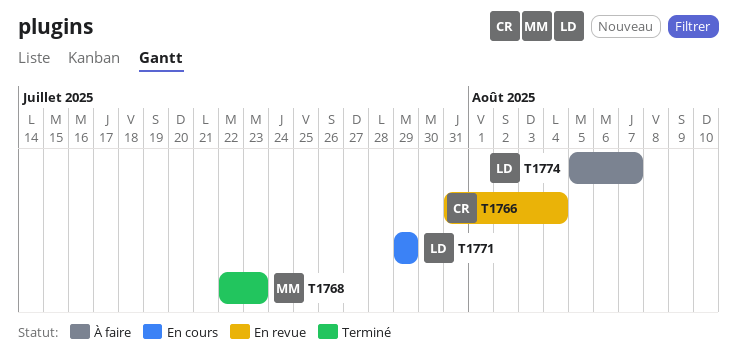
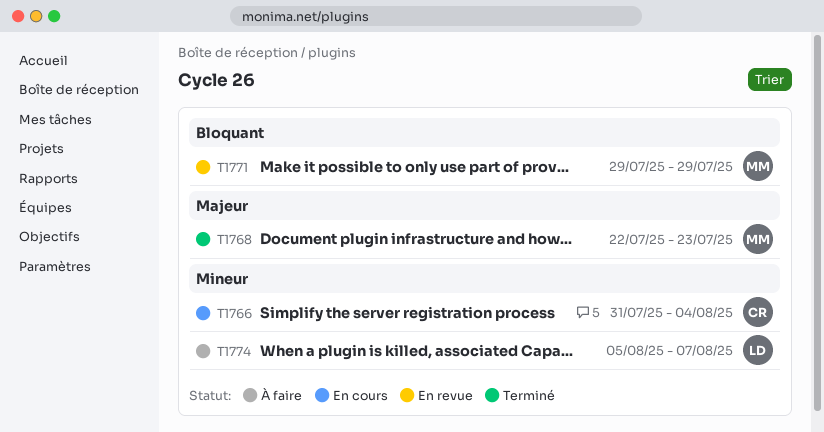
T1766, status: En revue -> En cours
T1771, status: En cours -> En revue
T1771, owner: LD -> MM

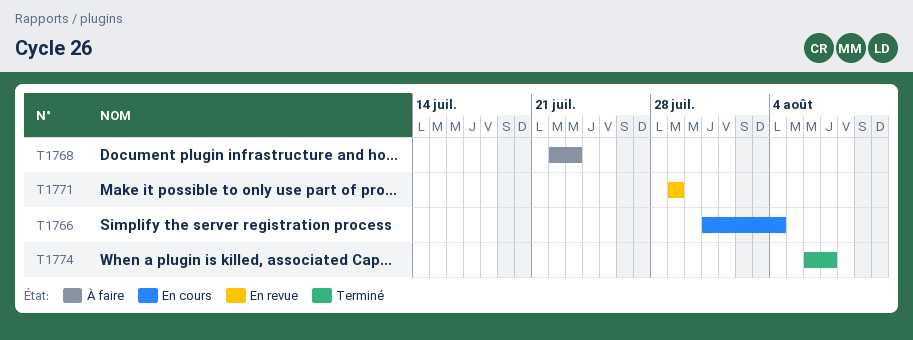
T1768, status: Terminé -> À faire
T1774, status: À faire -> Terminé
T1774, start: Aug 5 -> Aug 6

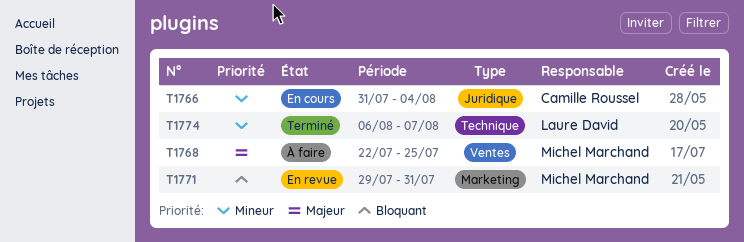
T1768, due: Jul 23 -> Jul 25
T1771, due: Jul 29 -> Jul 31

